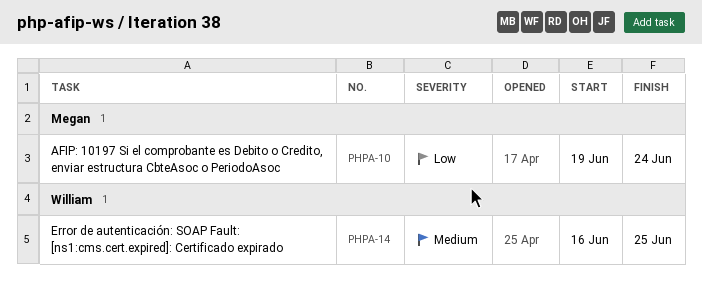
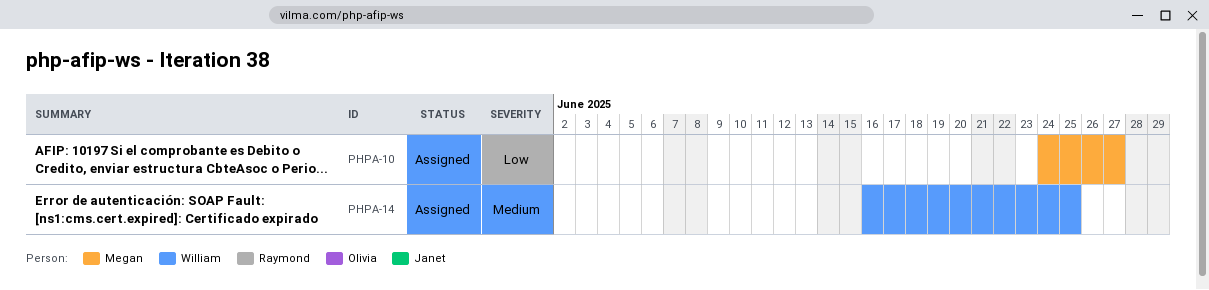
PHPA-10, start: Jun 19 -> Jun 24
PHPA-10, due: Jun 24 -> Jun 27

